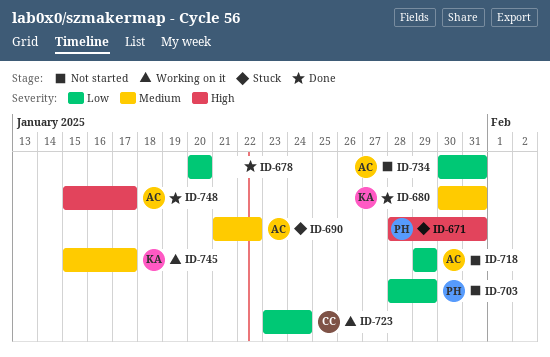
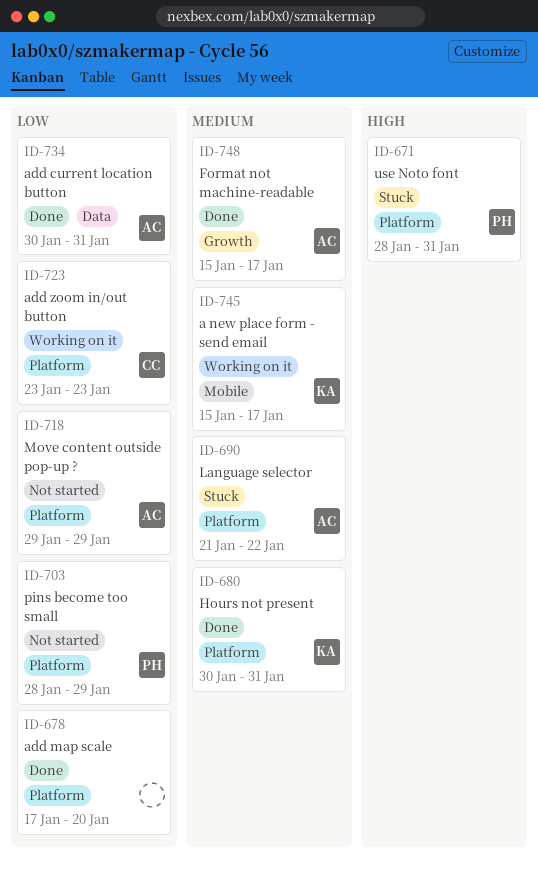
ID-678, start: Jan 20 -> Jan 17
ID-723, due: Jan 24 -> Jan 23
ID-734, status: Not started -> Done
ID-748, priority: High -> Medium

